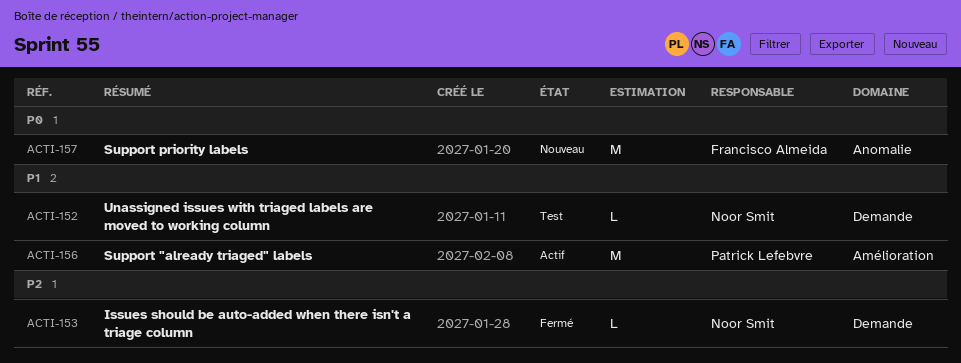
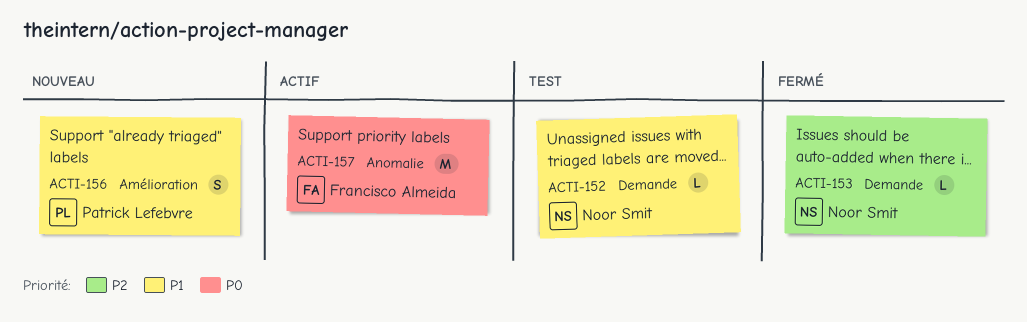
ACTI-156, status: Actif -> Nouveau
ACTI-156, estimate: M -> S
ACTI-157, status: Nouveau -> Actif

